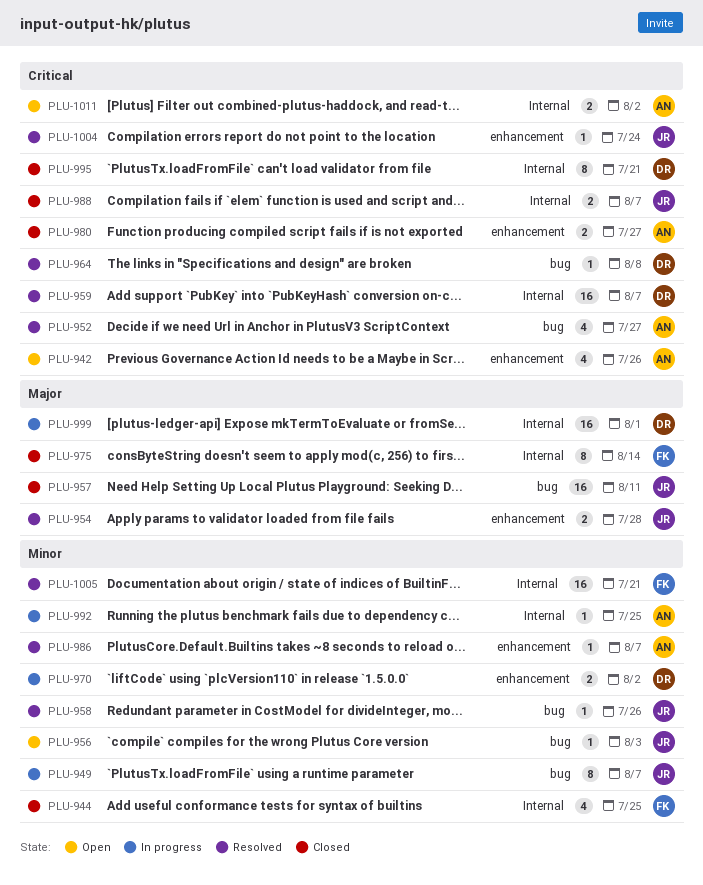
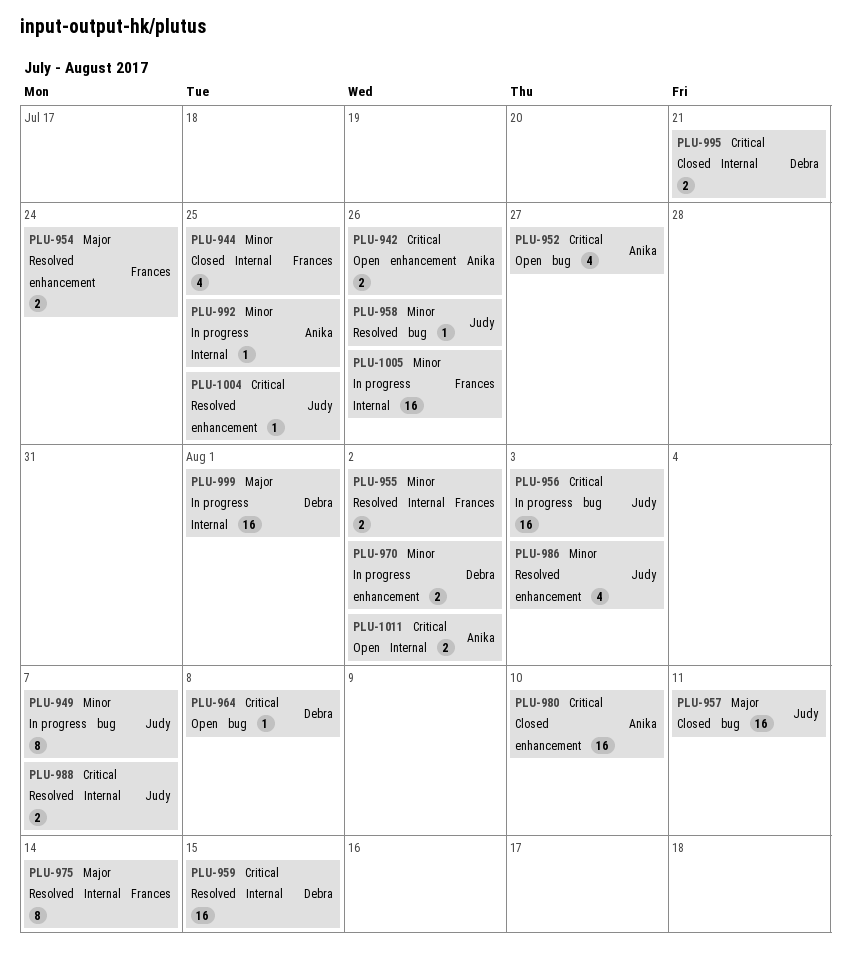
PLU-942, estimate: 4 -> 2
PLU-952, status: Resolved -> Open
PLU-954, owner: Judy -> Frances
PLU-954, due: Jul 28 -> Jul 24
PLU-955: none -> present
PLU-956, status: Open -> In progress
PLU-956, priority: Minor -> Critical
PLU-956, estimate: 1 -> 16
PLU-959, due: Aug 7 -> Aug 15
PLU-964, status: Resolved -> Open
PLU-975, status: Closed -> Resolved
PLU-980, estimate: 2 -> 16
PLU-980, due: Jul 27 -> Aug 10
PLU-986, owner: Anika -> Judy
PLU-986, estimate: 1 -> 4
PLU-986, due: Aug 7 -> Aug 3
PLU-988, status: Closed -> Resolved
PLU-995, estimate: 8 -> 2
PLU-1004, due: Jul 24 -> Jul 25
PLU-1005, status: Resolved -> In progress
PLU-1005, due: Jul 21 -> Jul 26

